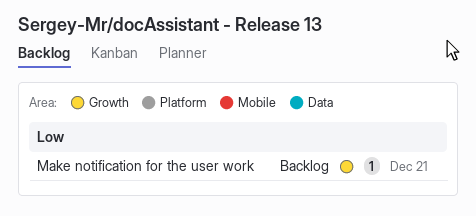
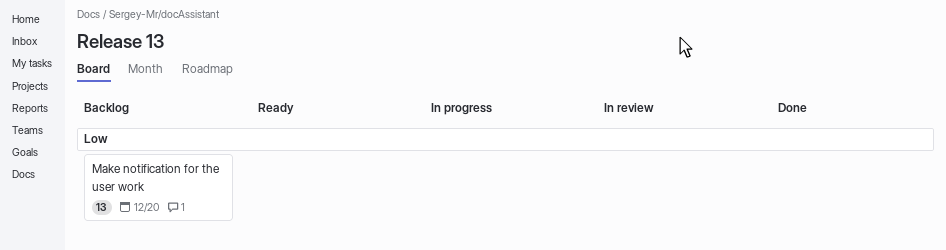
Make notification for the user work, estimate: 1 -> 13
Make notification for the user work, due: Dec 21 -> Dec 20

